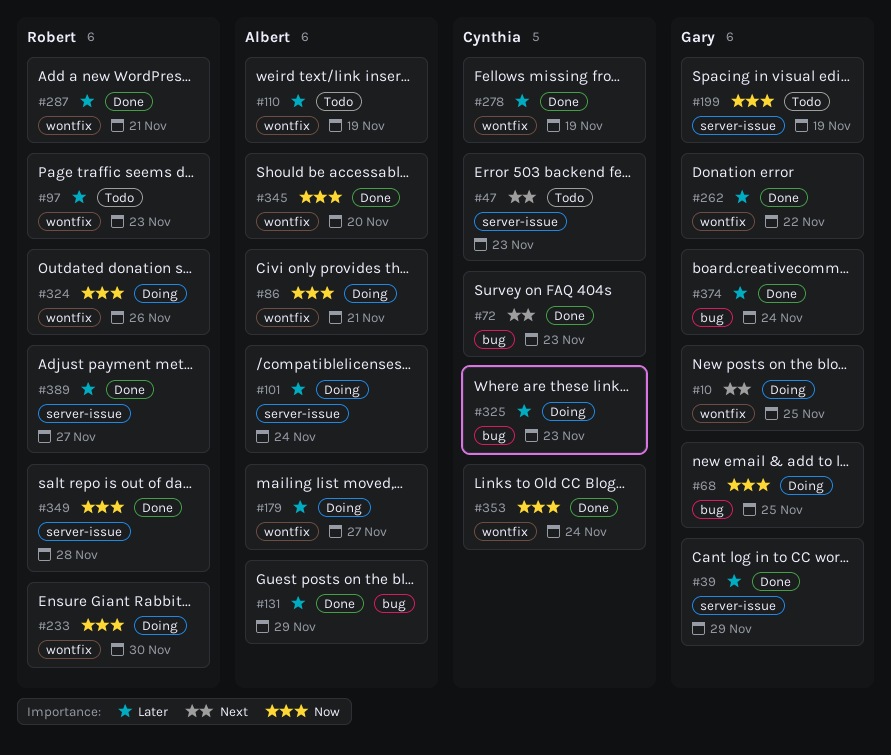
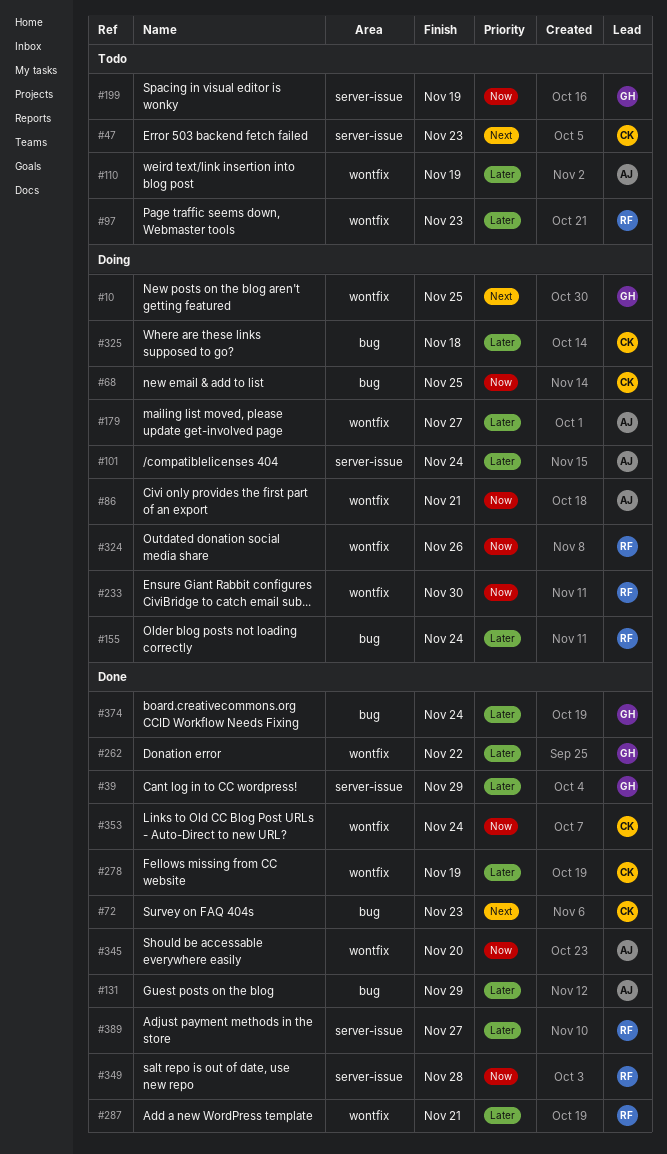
#68, owner: Gary -> Cynthia
#155: none -> present
#325, due: Nov 23 -> Nov 18

